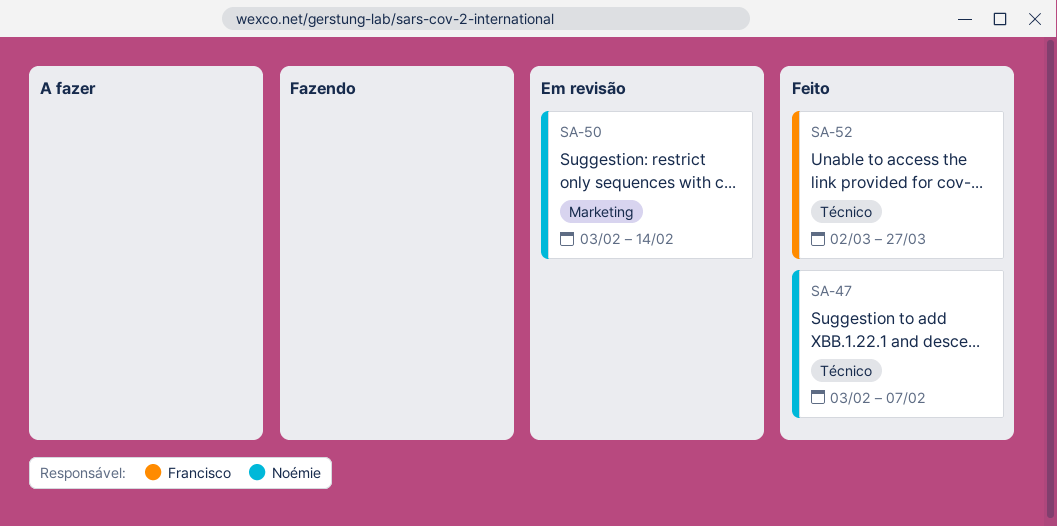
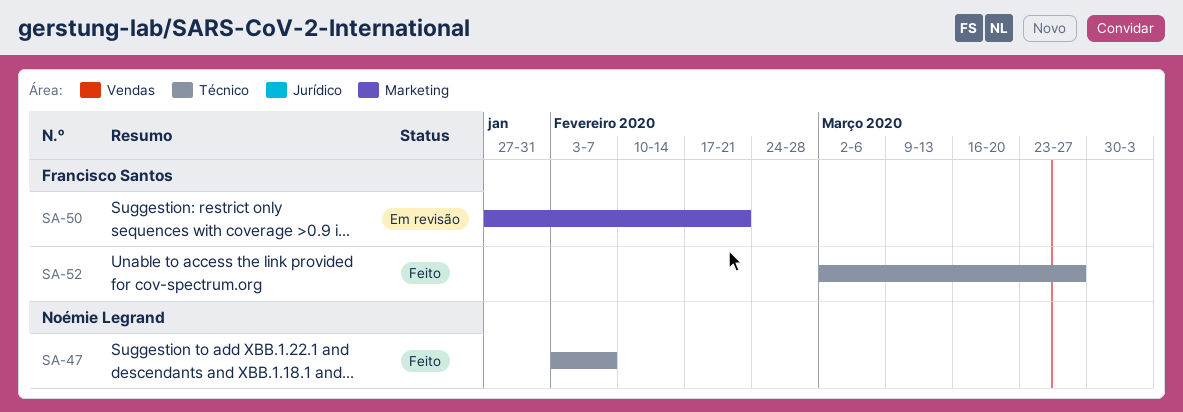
SA-50, owner: Noémie Legrand -> Francisco Santos
SA-50, start: Feb 3 -> Jan 27
SA-50, due: Feb 14 -> Feb 21

